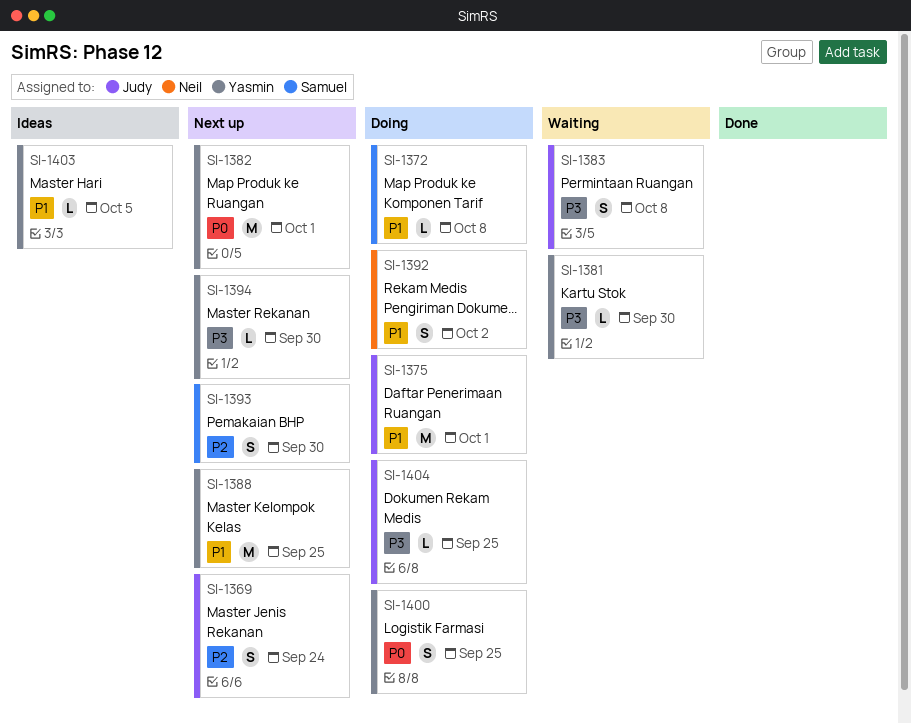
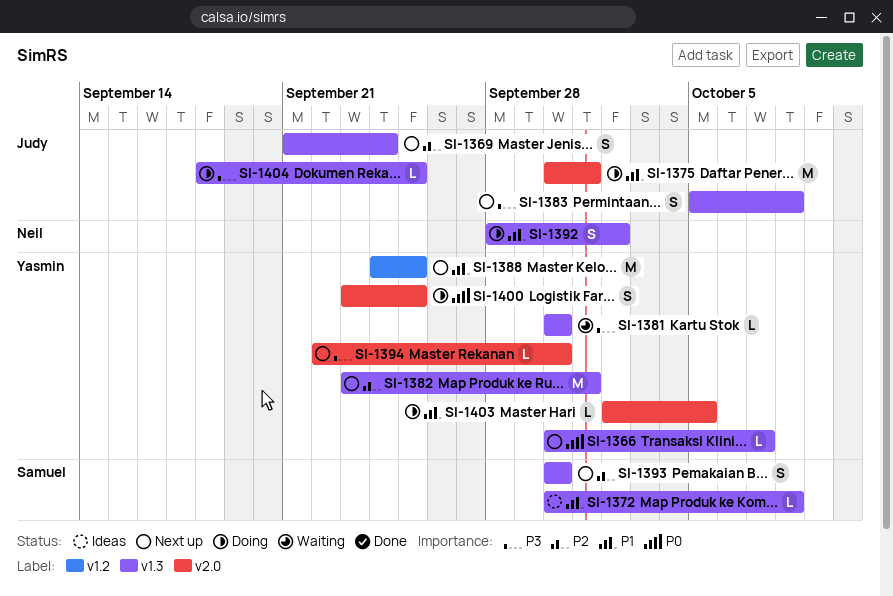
SI-1366: none -> present
SI-1372, status: Doing -> Ideas
SI-1382, priority: P0 -> P2
SI-1383, status: Waiting -> Next up
SI-1403, status: Ideas -> Doing

